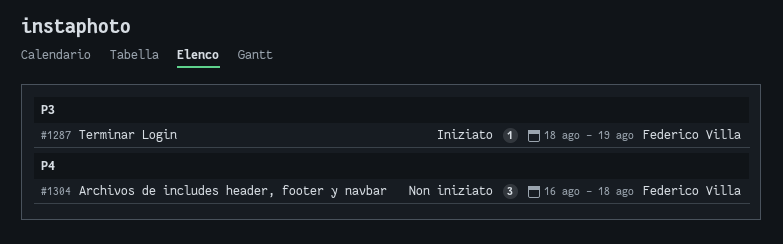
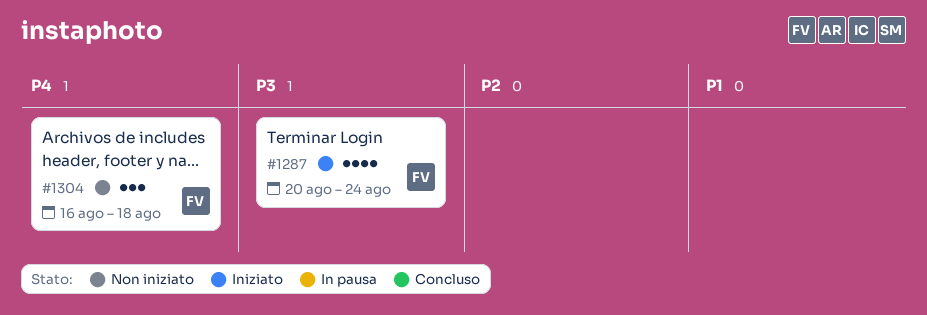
#1287, estimate: 1 -> 4
#1287, start: Aug 18 -> Aug 20
#1287, due: Aug 19 -> Aug 24

